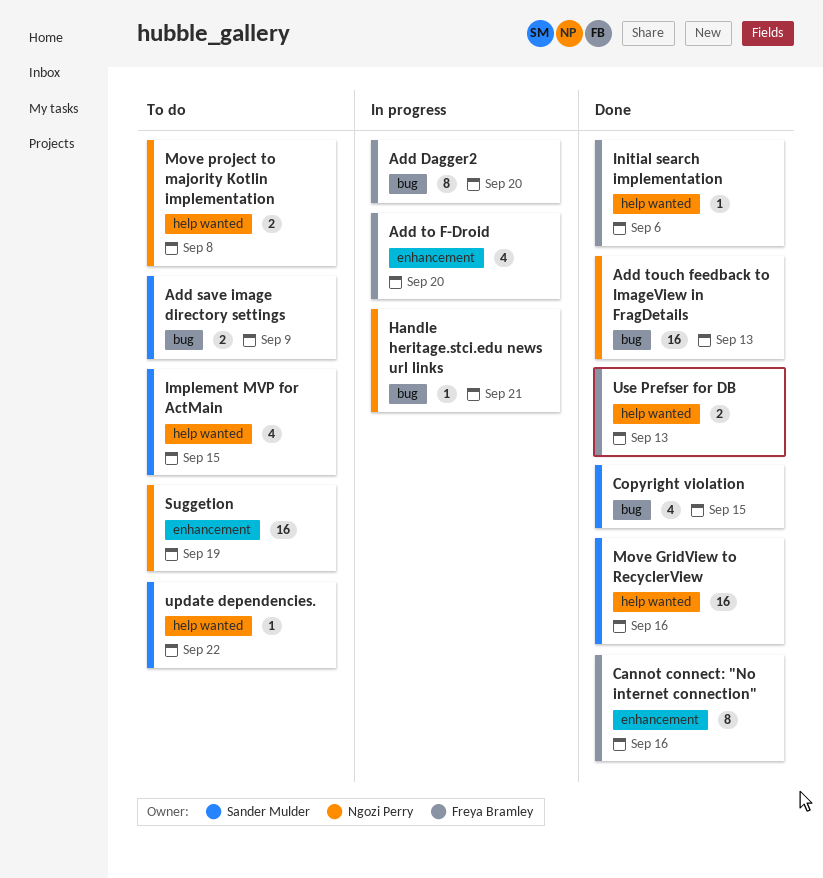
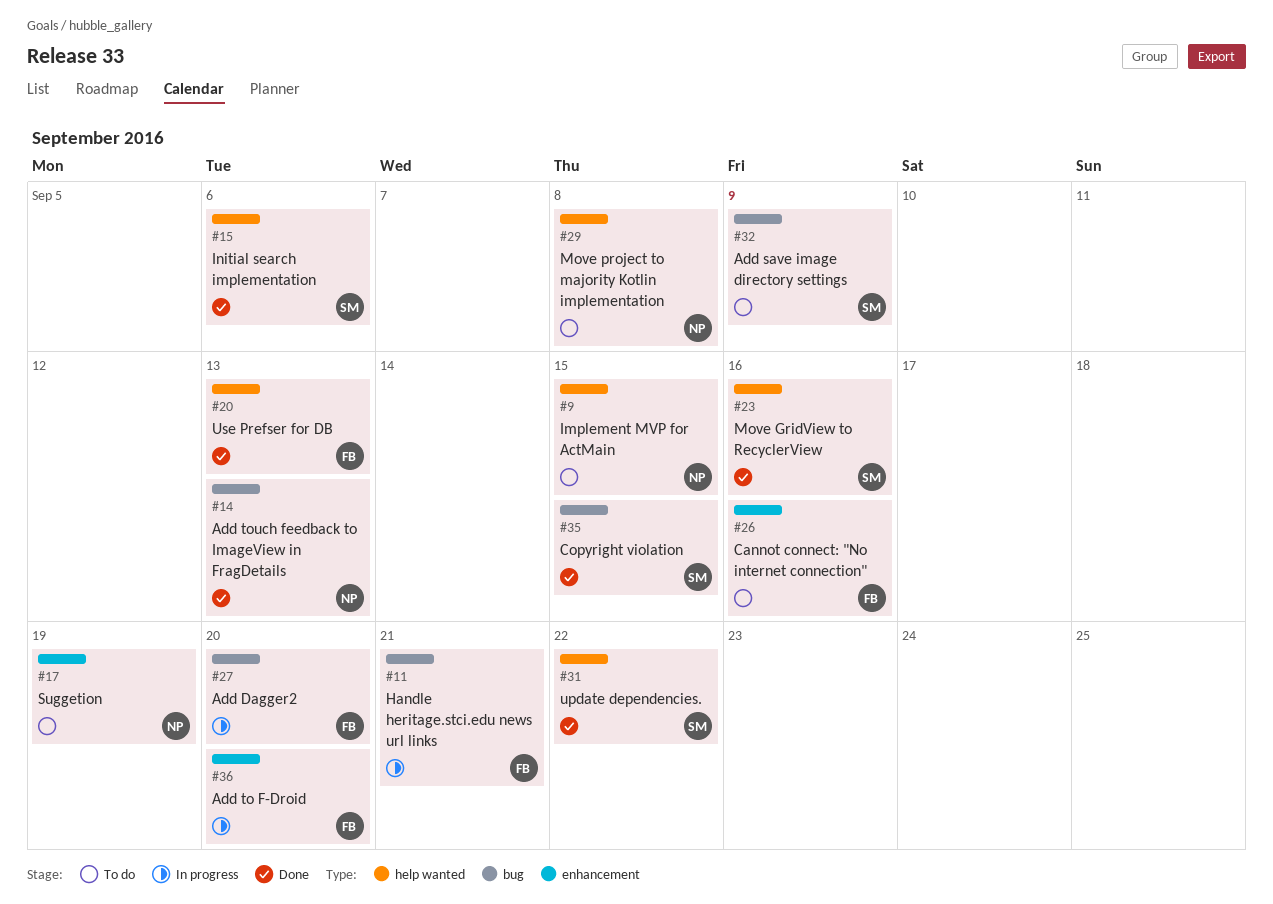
Cannot connect: "No internet connection", status: Done -> To do
Handle heritage.stci.edu news url links, owner: Ngozi Perry -> Freya Bramley
Implement MVP for ActMain, owner: Sander Mulder -> Ngozi Perry
Initial search implementation, owner: Freya Bramley -> Sander Mulder
update dependencies., status: To do -> Done

